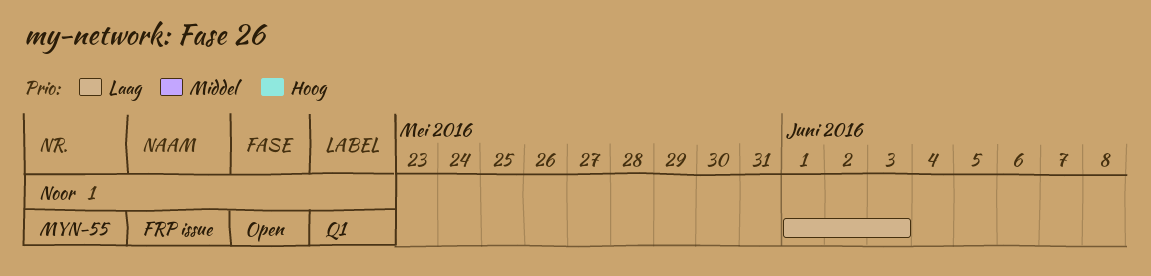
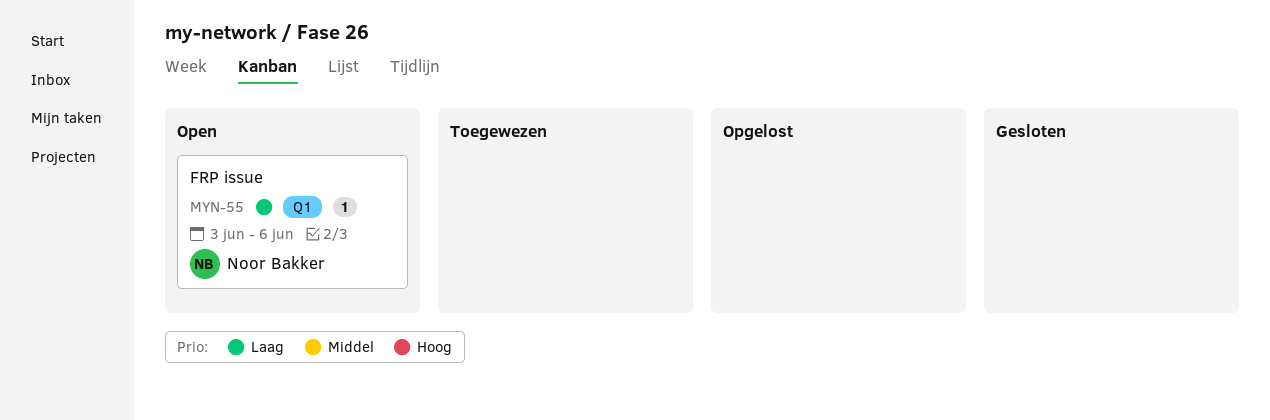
MYN-55, start: Jun 1 -> Jun 3
MYN-55, due: Jun 3 -> Jun 6

